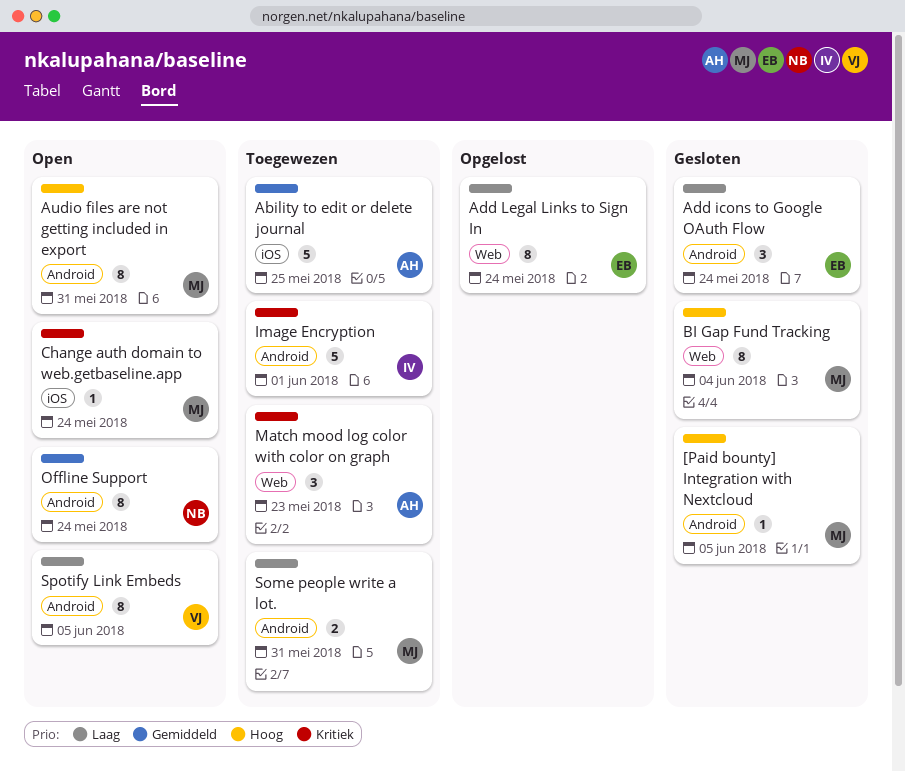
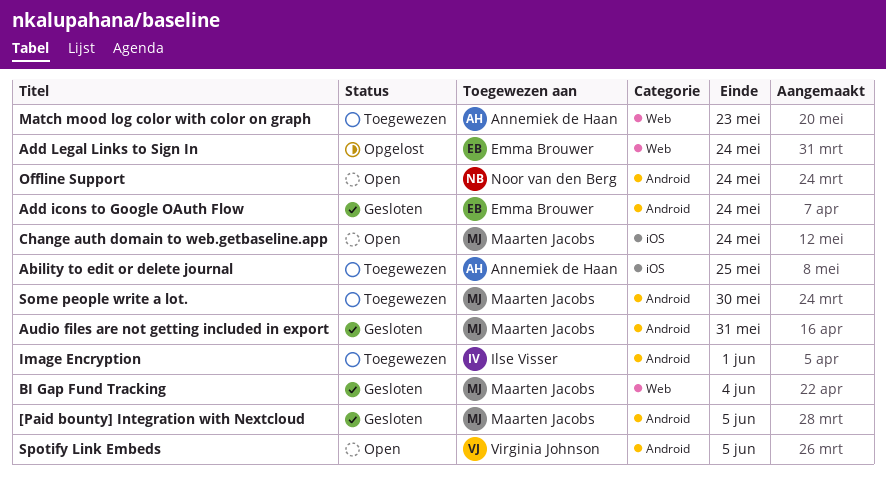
Audio files are not getting included in export, status: Open -> Gesloten
Some people write a lot., due: May 31 -> May 30

